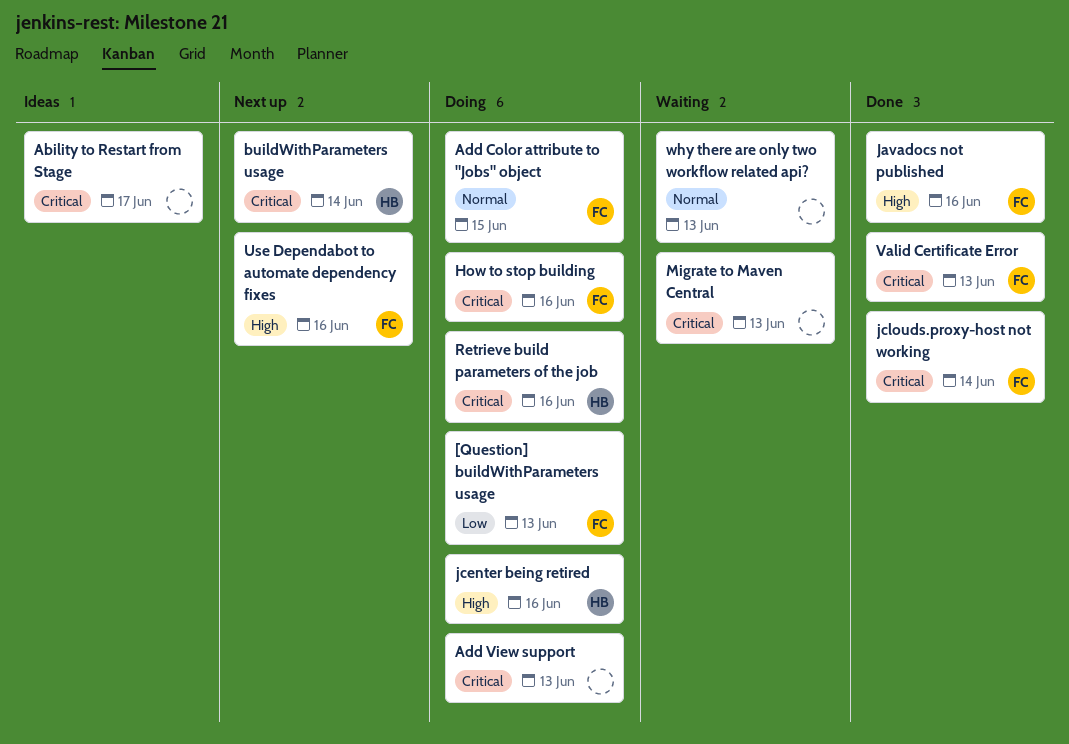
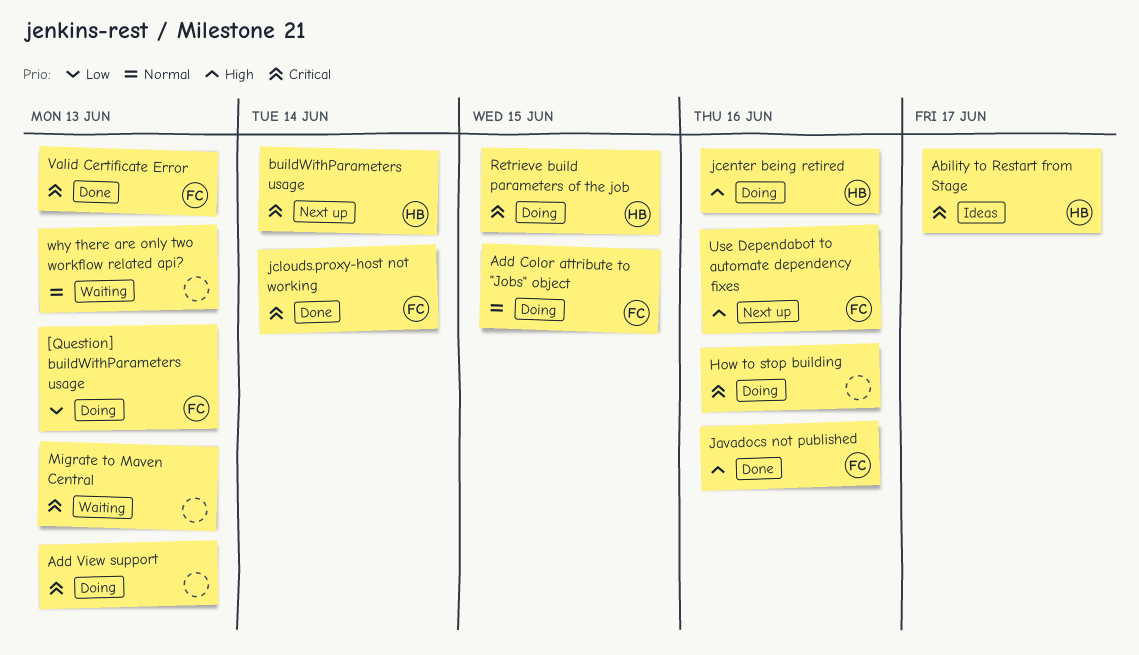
Ability to Restart from Stage, owner: none -> HB
How to stop building, owner: FC -> none
Retrieve build parameters of the job, due: Jun 16 -> Jun 15

